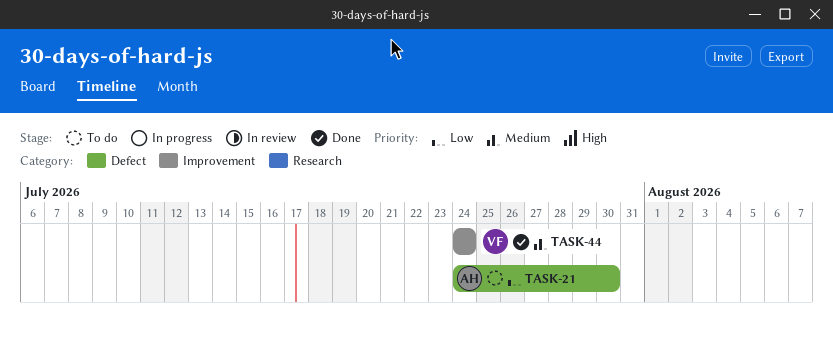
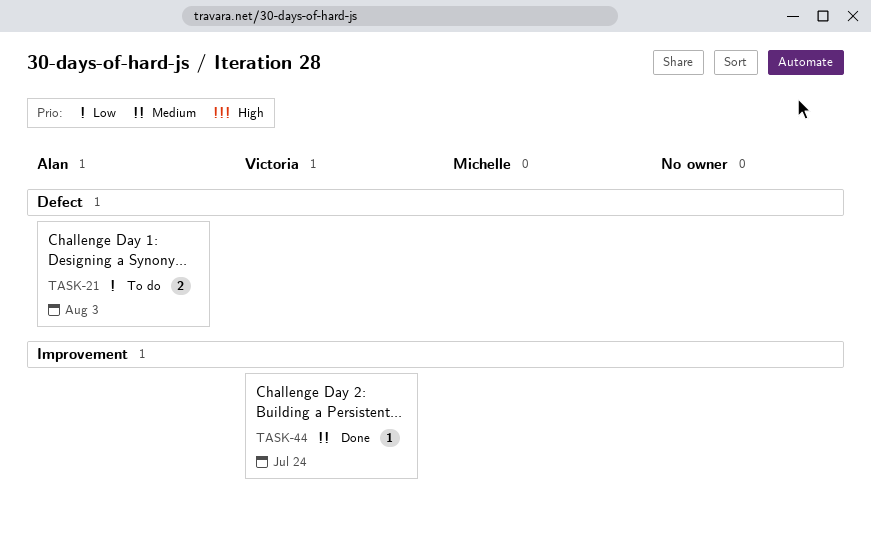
TASK-21, due: Jul 30 -> Aug 3

